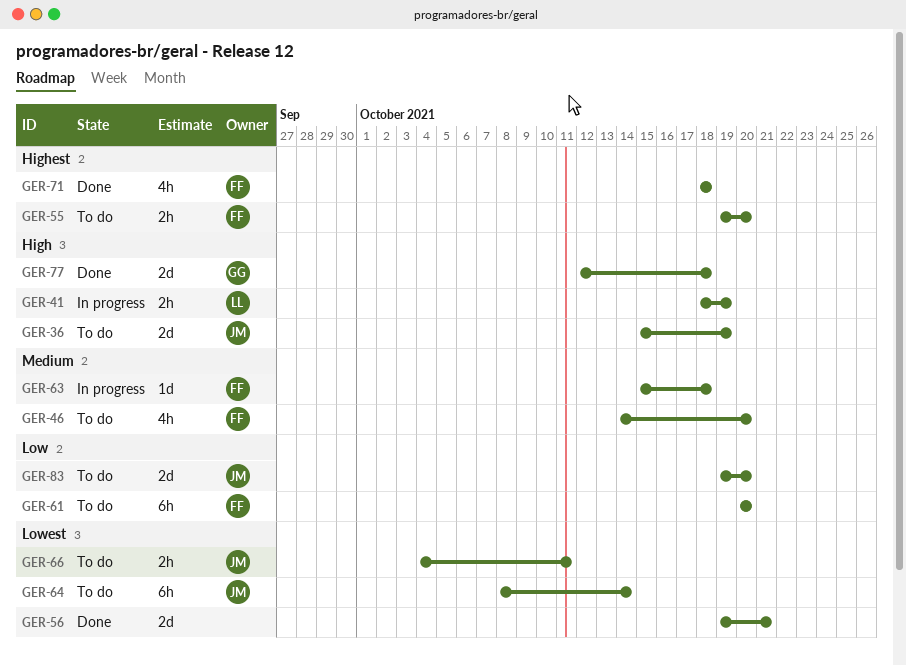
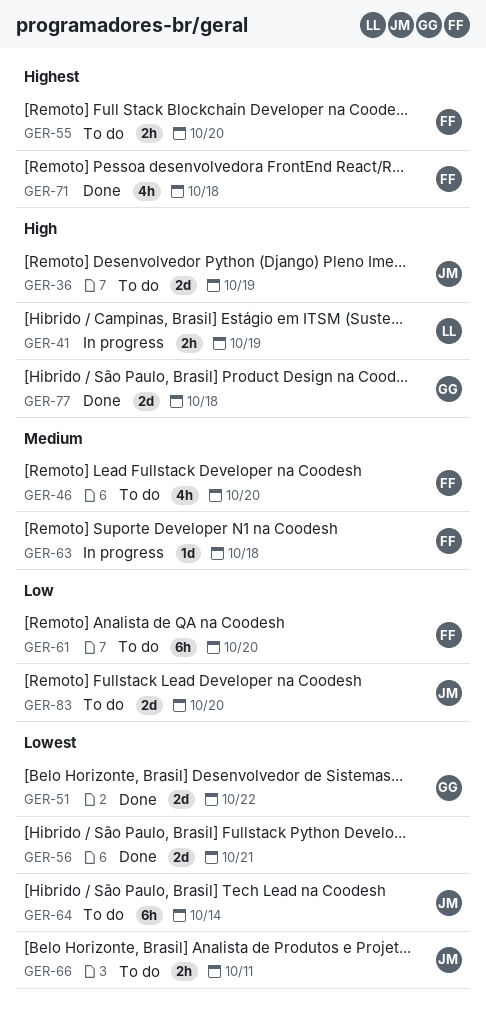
GER-51: none -> present

